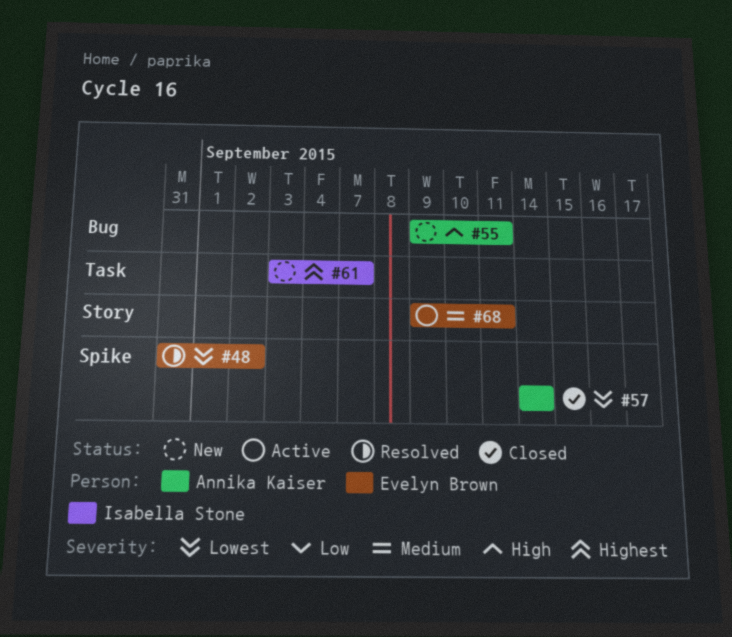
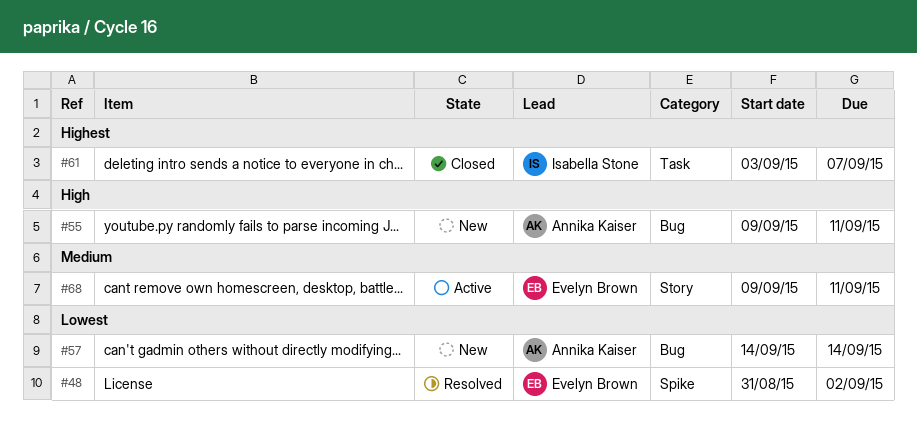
#57, status: Closed -> New
#57, label: Spike -> Bug
#61, status: New -> Closed

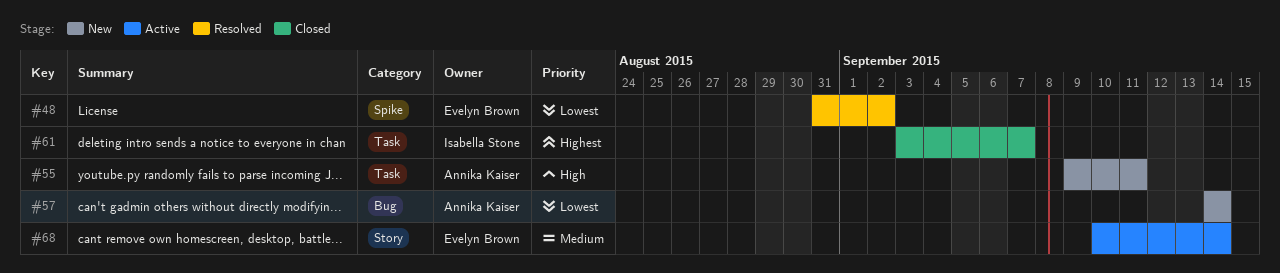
#55, label: Bug -> Task
#68, start: Sep 9 -> Sep 10
#68, due: Sep 11 -> Sep 14

